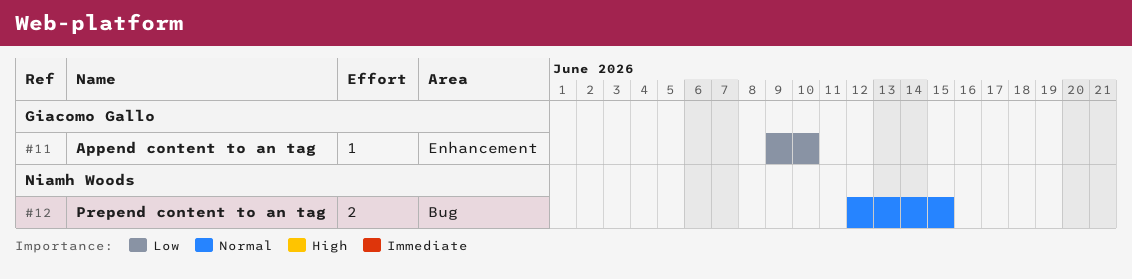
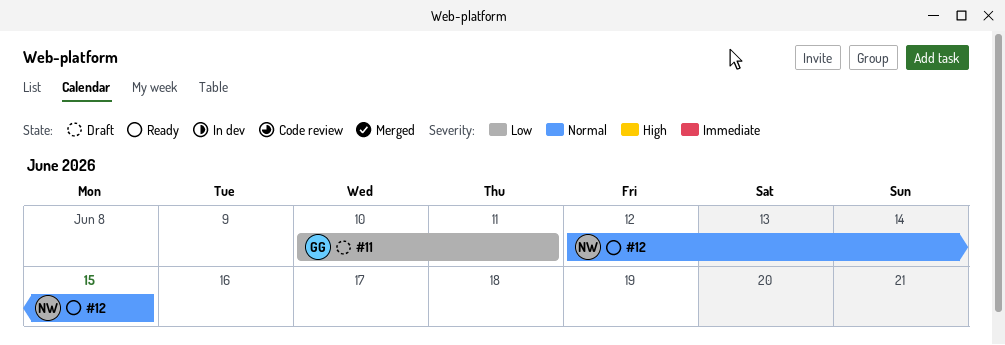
#11, start: Jun 9 -> Jun 10
#11, due: Jun 10 -> Jun 11

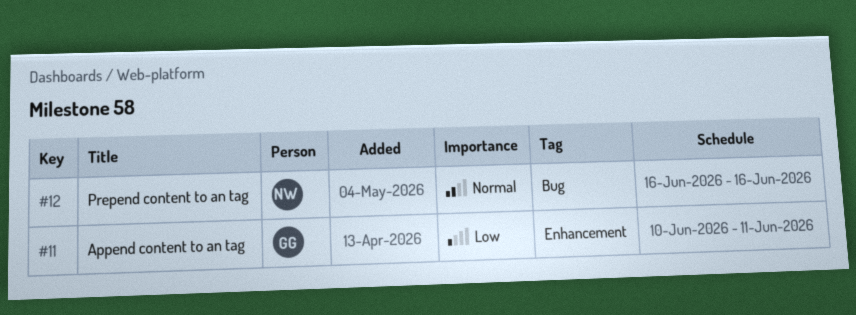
#12, start: Jun 12 -> Jun 16
#12, due: Jun 15 -> Jun 16

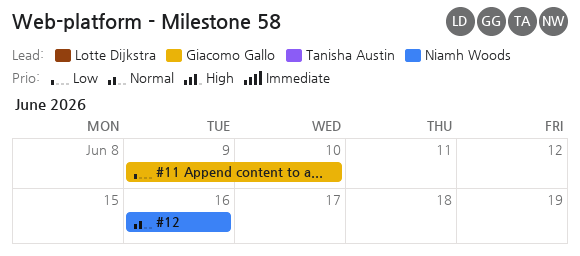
#11, start: Jun 10 -> Jun 9
#11, due: Jun 11 -> Jun 10

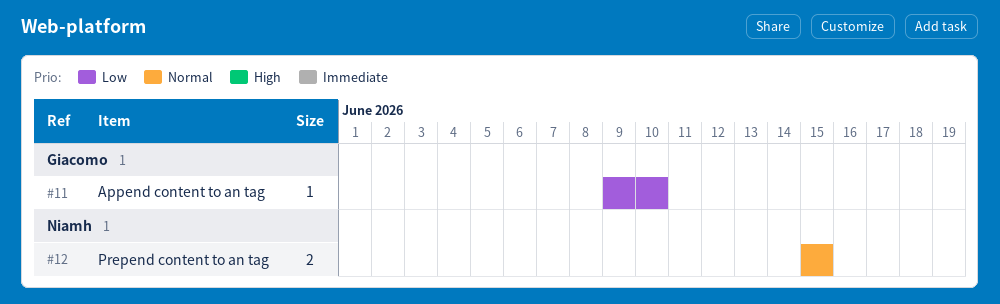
#12, start: Jun 16 -> Jun 15
#12, due: Jun 16 -> Jun 15

